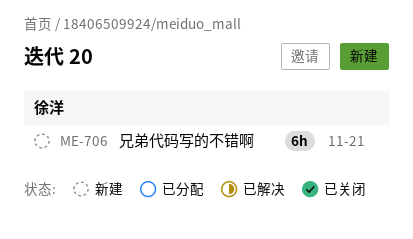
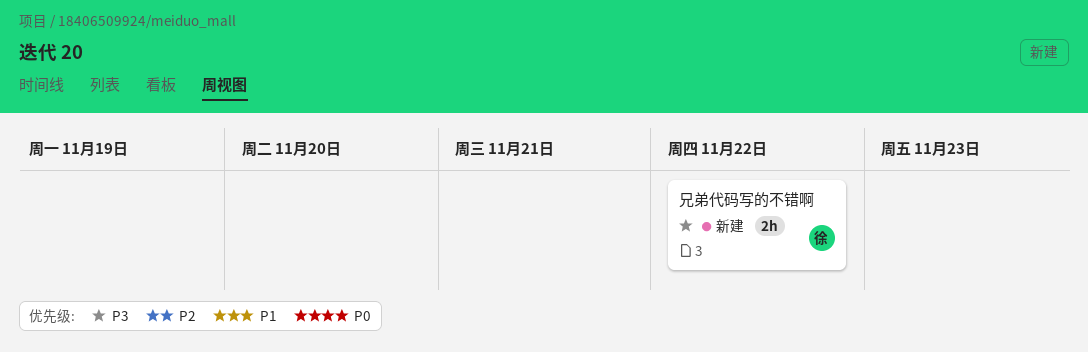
兄弟代码写的不错啊, estimate: 6h -> 2h
兄弟代码写的不错啊, due: Nov 21 -> Nov 22

